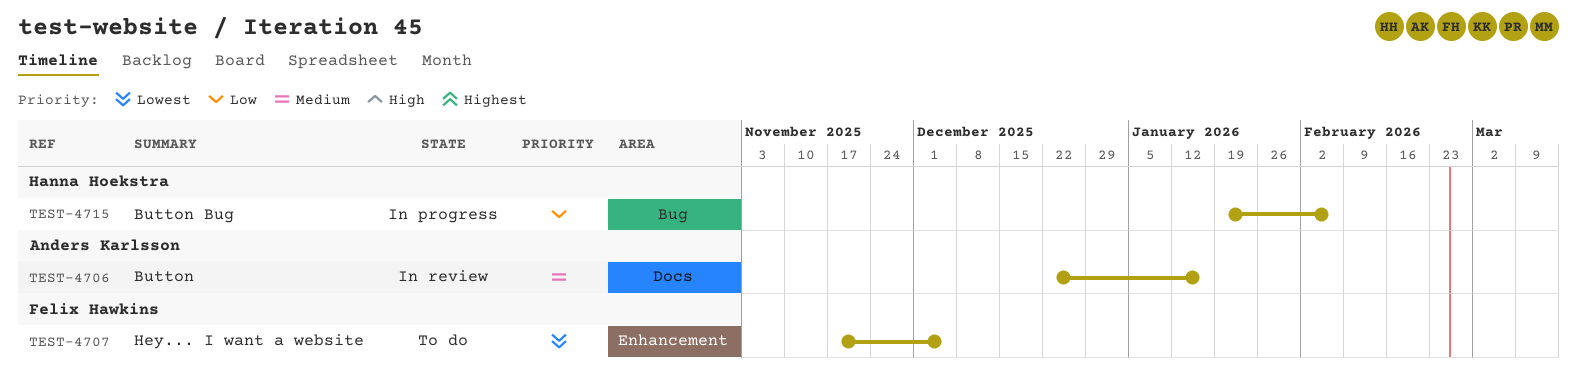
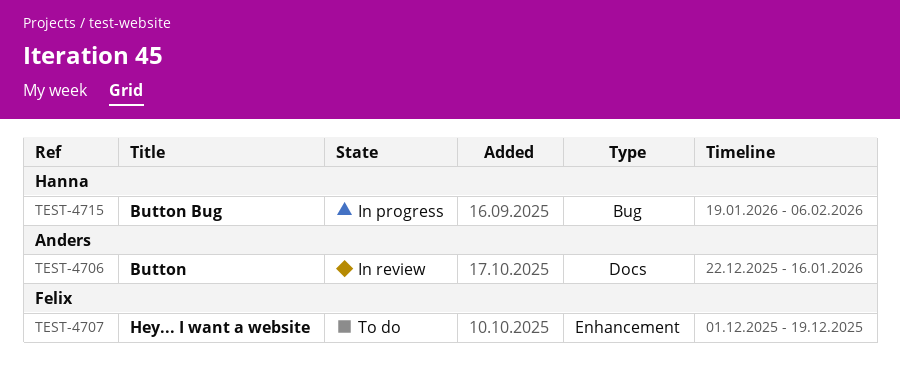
TEST-4707, start: Nov 17 -> Dec 1
TEST-4707, due: Dec 5 -> Dec 19

